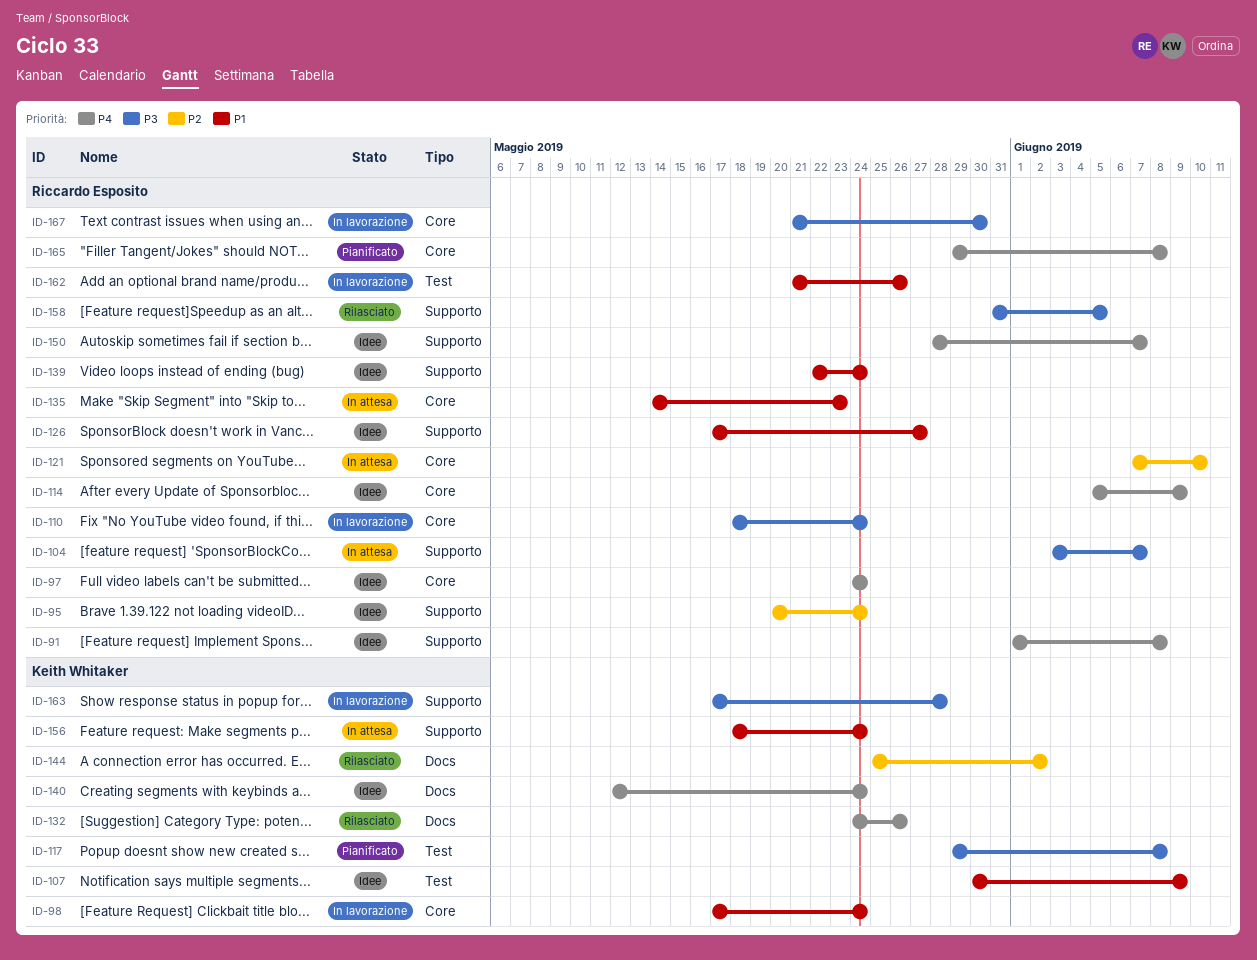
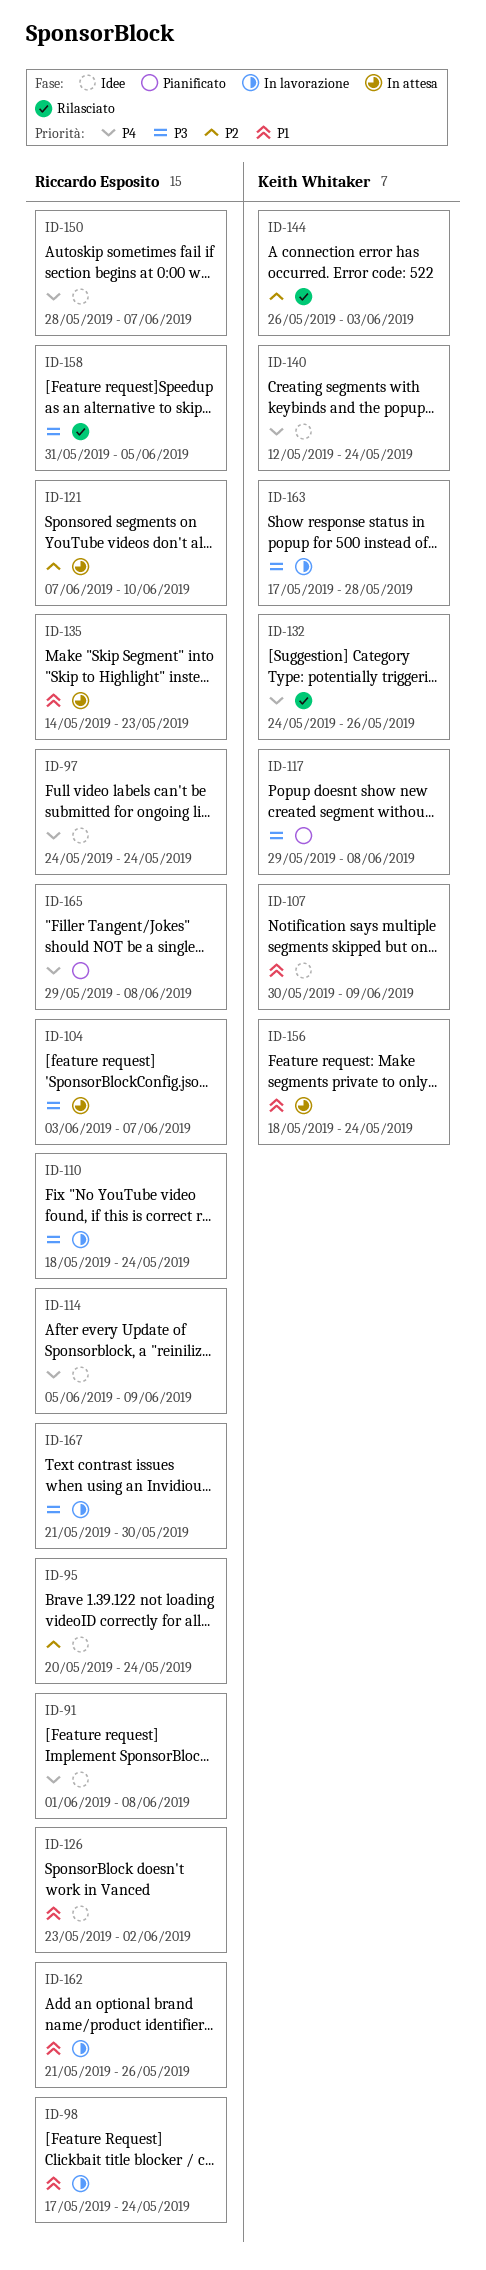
ID-98, owner: Keith Whitaker -> Riccardo Esposito
ID-126, start: May 17 -> May 23
ID-126, due: May 27 -> Jun 2
ID-139: present -> none
ID-144, start: May 25 -> May 26
ID-144, due: Jun 2 -> Jun 3

